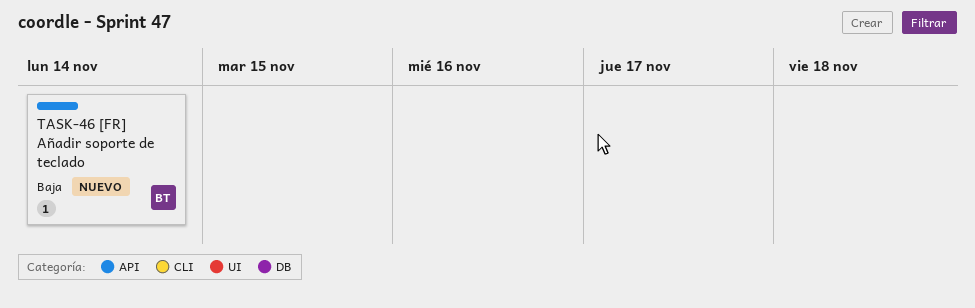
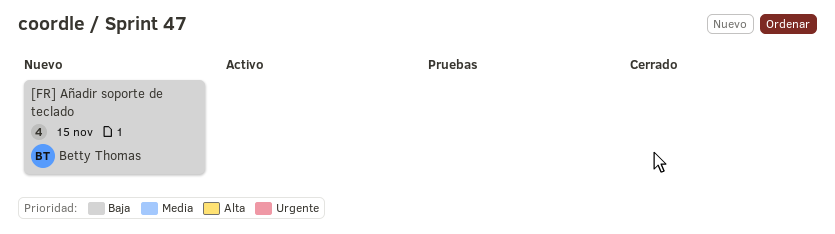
[FR] Añadir soporte de teclado, estimate: 1 -> 4
[FR] Añadir soporte de teclado, due: Nov 14 -> Nov 15

